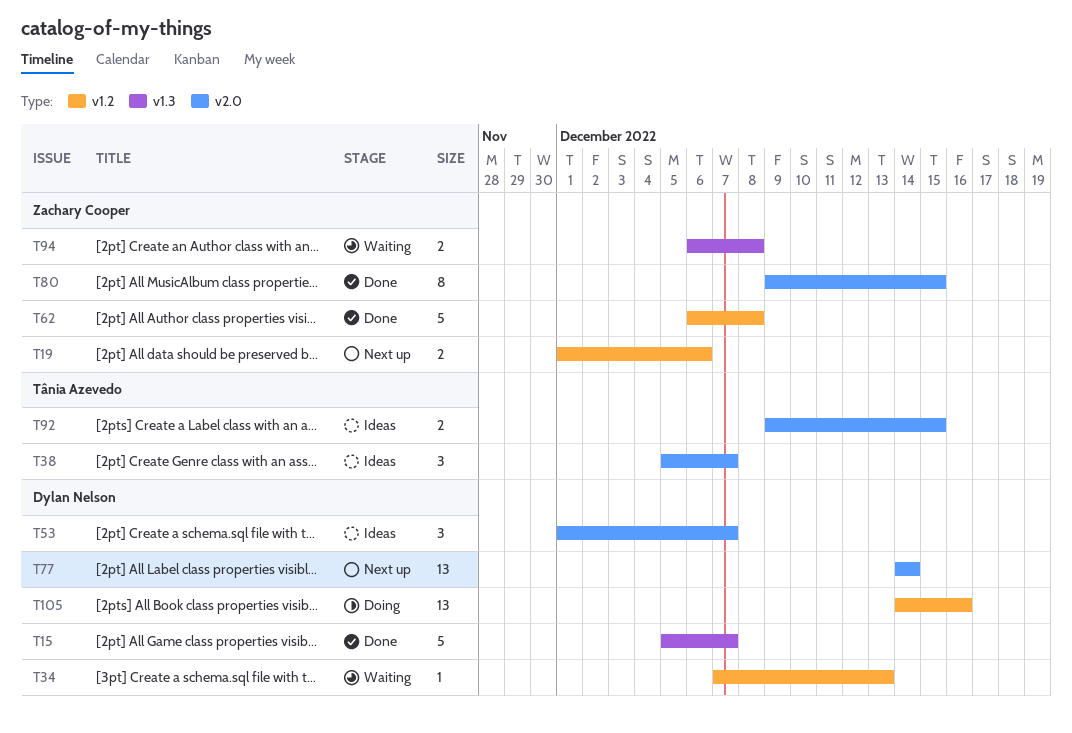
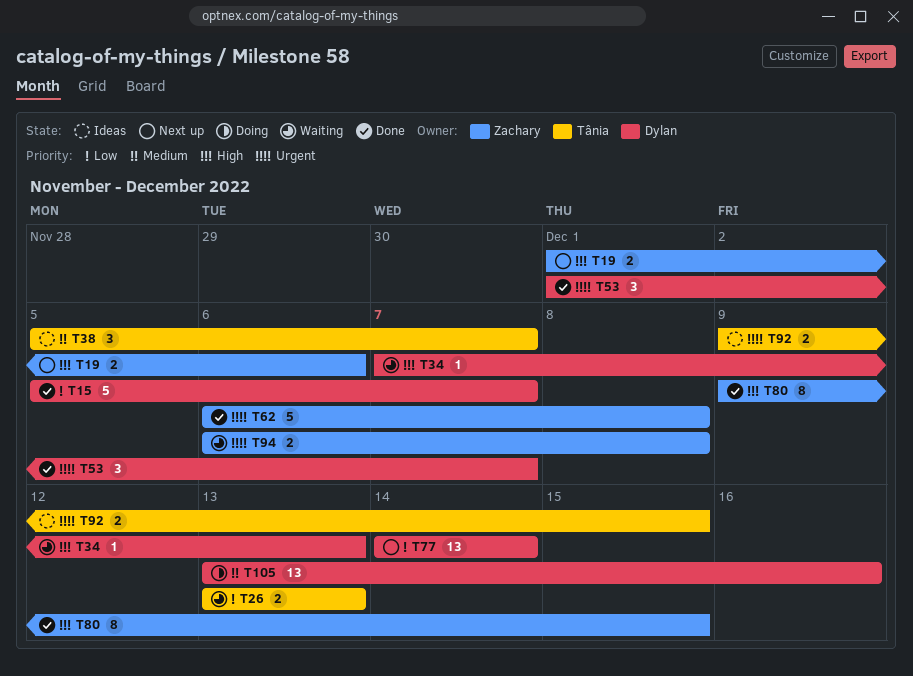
T26: none -> present
T53, status: Ideas -> Done
T105, start: Dec 14 -> Dec 13

